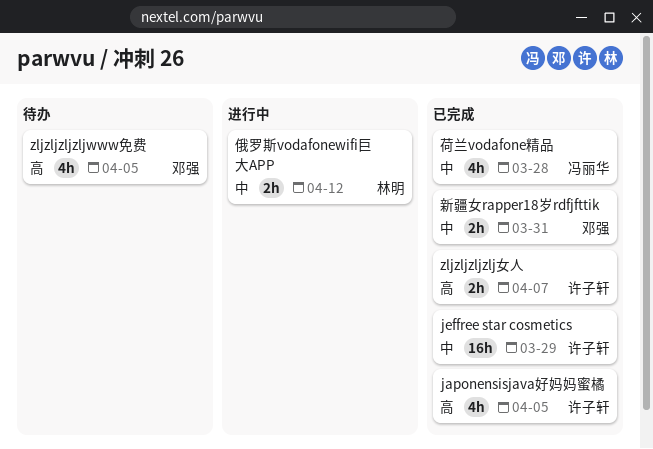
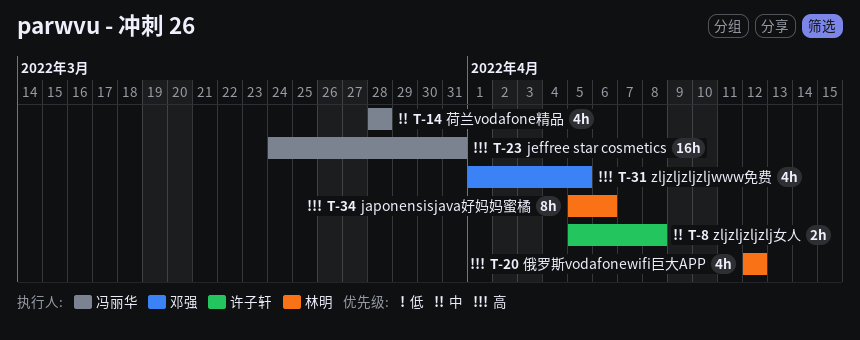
japonensisjava好妈妈蜜橘, owner: 许子轩 -> 林明
japonensisjava好妈妈蜜橘, estimate: 4h -> 8h
japonensisjava好妈妈蜜橘, due: Apr 5 -> Apr 6
jeffree star cosmetics, owner: 许子轩 -> 冯丽华
jeffree star cosmetics, priority: 中 -> 高
jeffree star cosmetics, due: Mar 29 -> Mar 31
zljzljzljzlj女人, priority: 高 -> 中
zljzljzljzlj女人, due: Apr 7 -> Apr 8
俄罗斯vodafonewifi巨大APP, priority: 中 -> 高
俄罗斯vodafonewifi巨大APP, estimate: 2h -> 4h
新疆女rapper18岁rdfjfttik: present -> none

